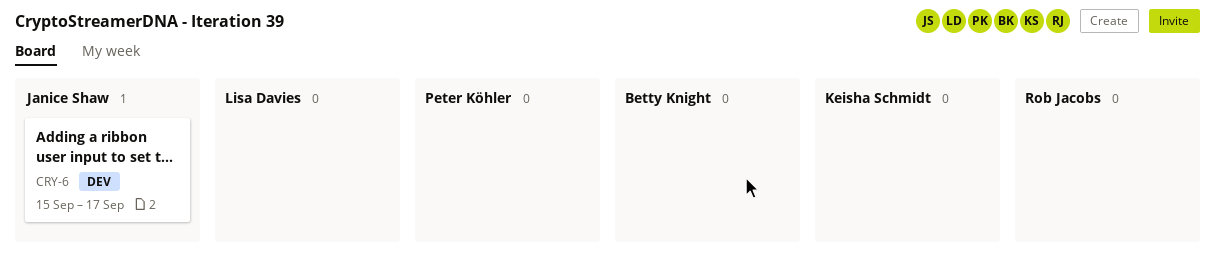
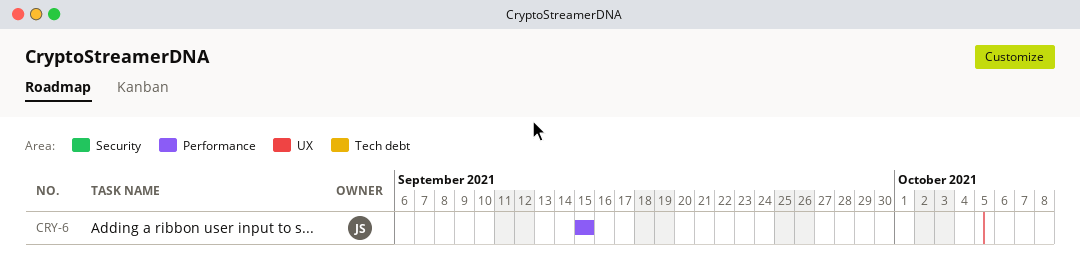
CRY-6, due: Sep 17 -> Sep 15

